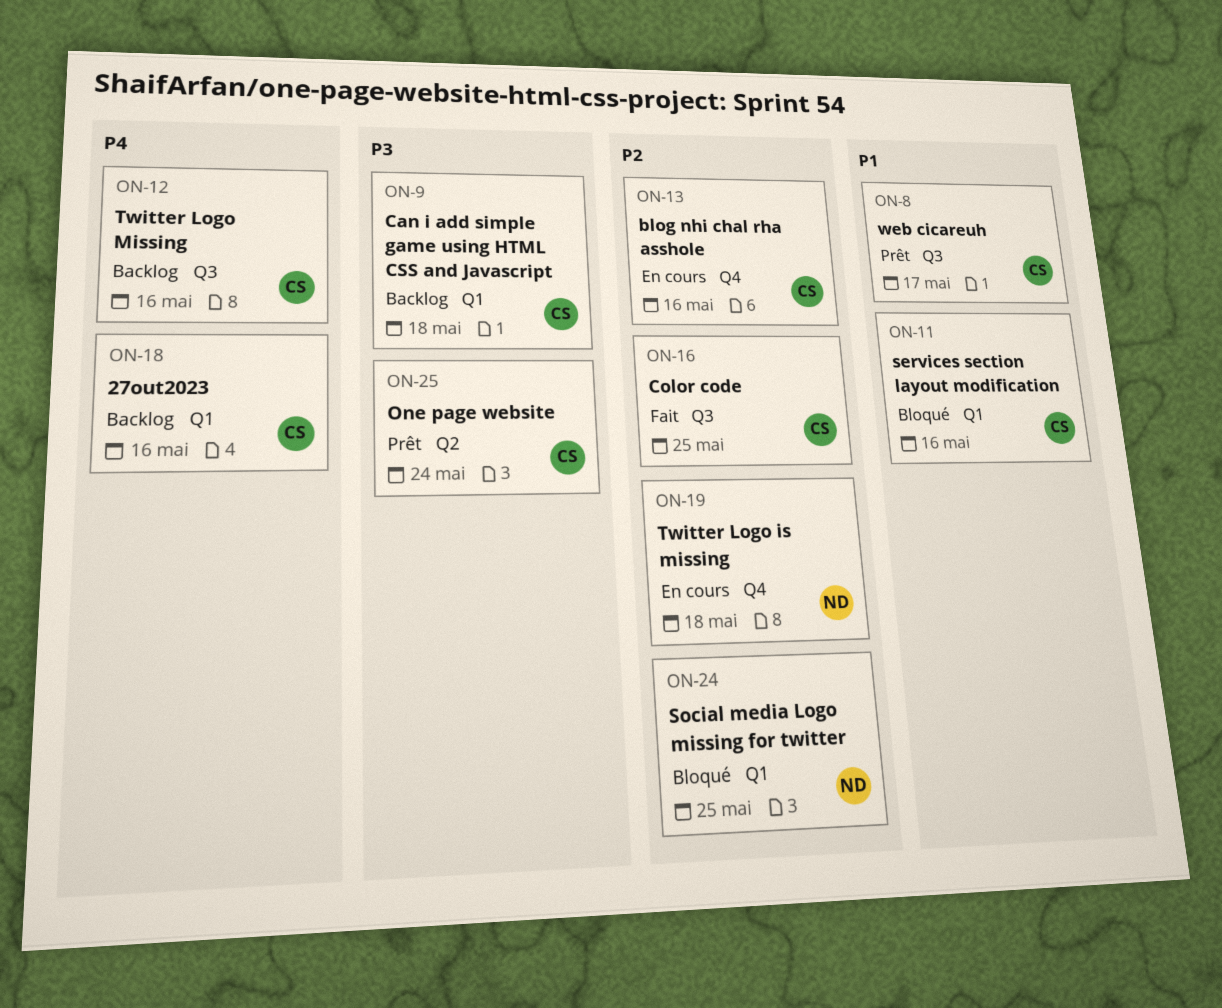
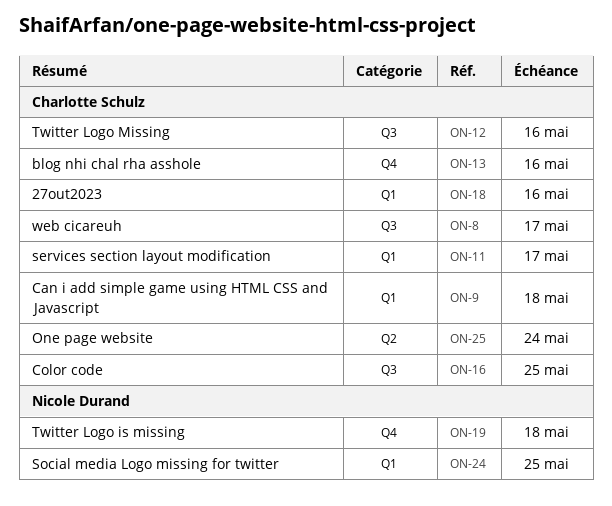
ON-11, due: May 16 -> May 17

